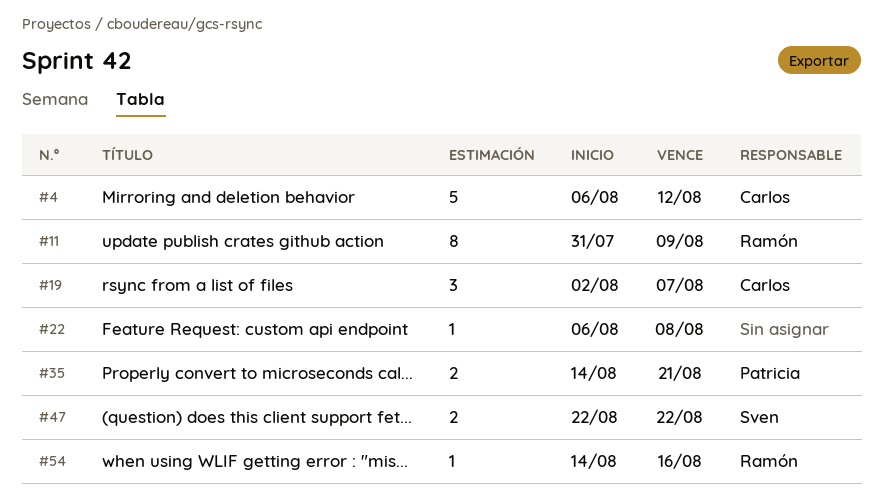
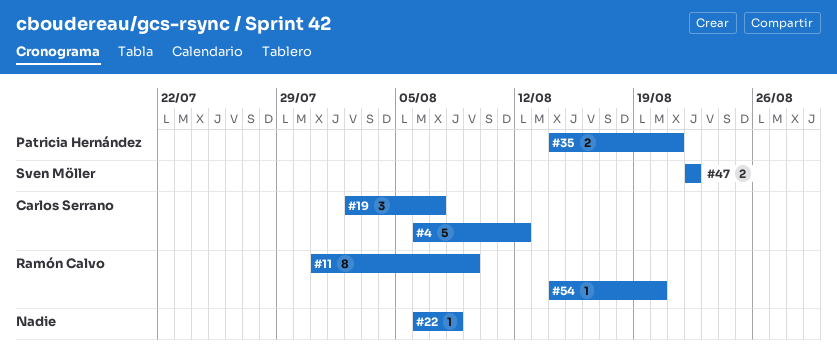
#54, due: Aug 16 -> Aug 20

